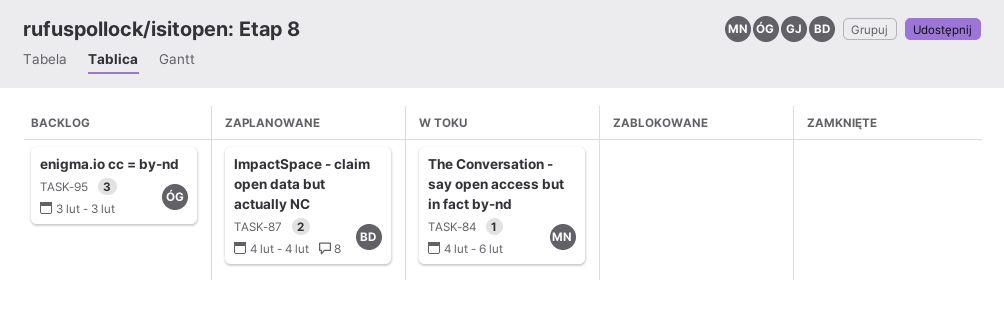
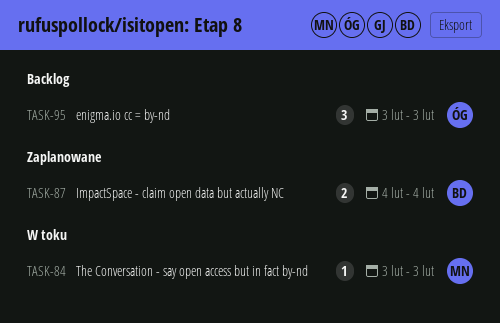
TASK-84, start: Feb 4 -> Feb 3
TASK-84, due: Feb 6 -> Feb 3

